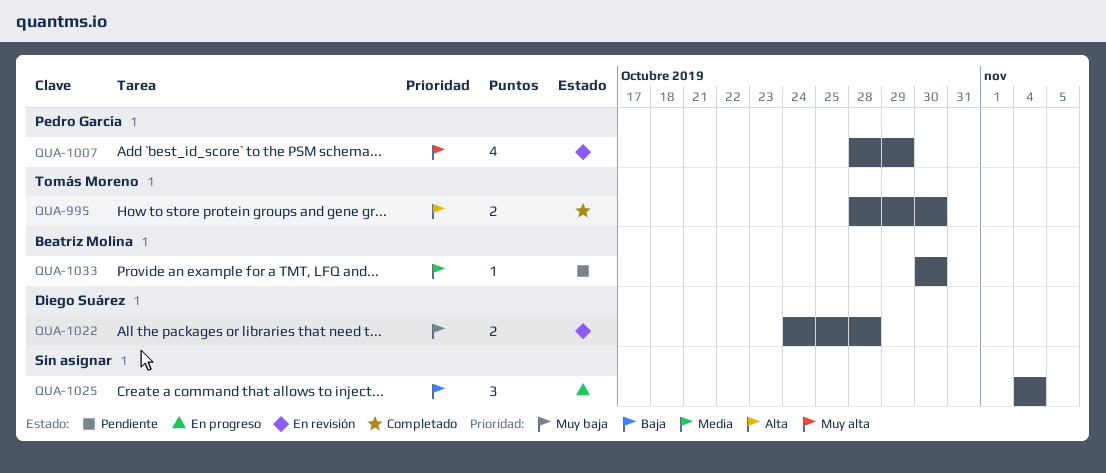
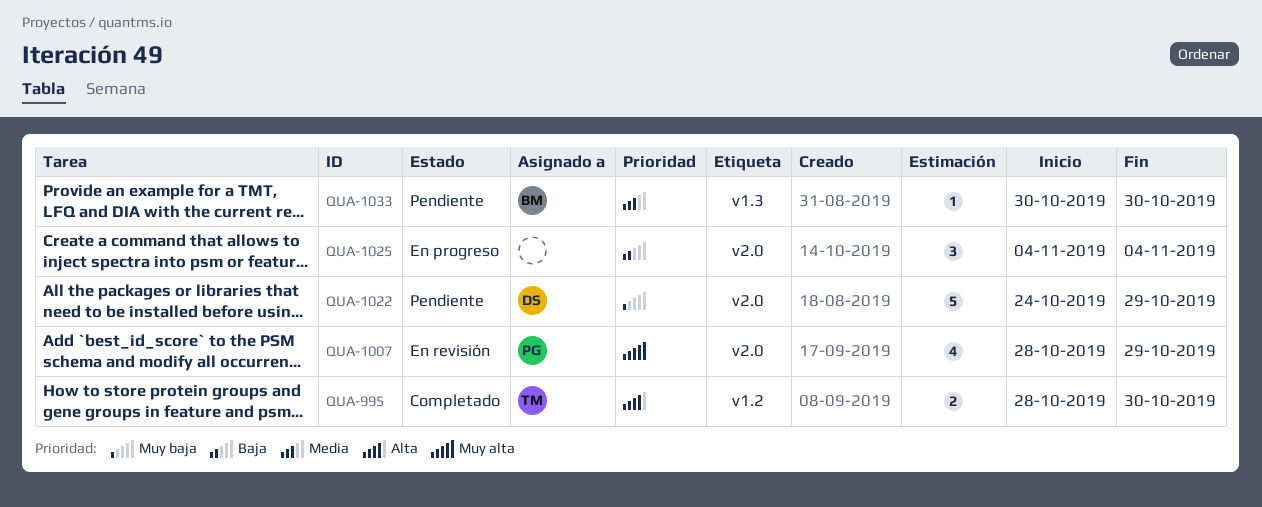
QUA-1022, status: En revisión -> Pendiente
QUA-1022, estimate: 2 -> 5
QUA-1022, due: Oct 28 -> Oct 29

